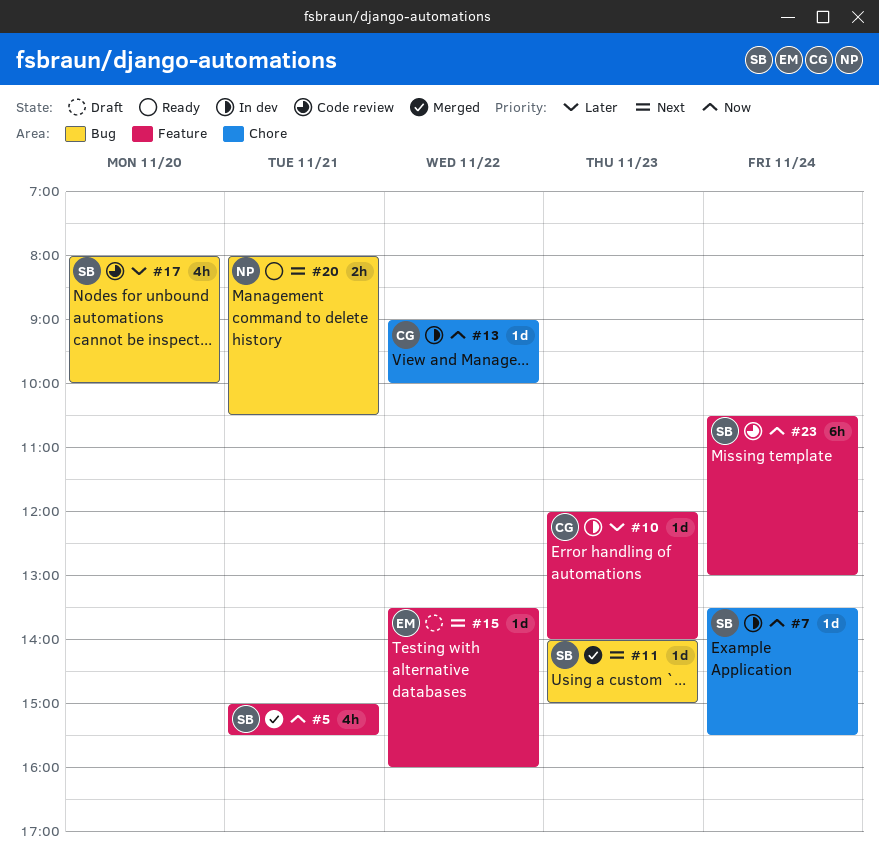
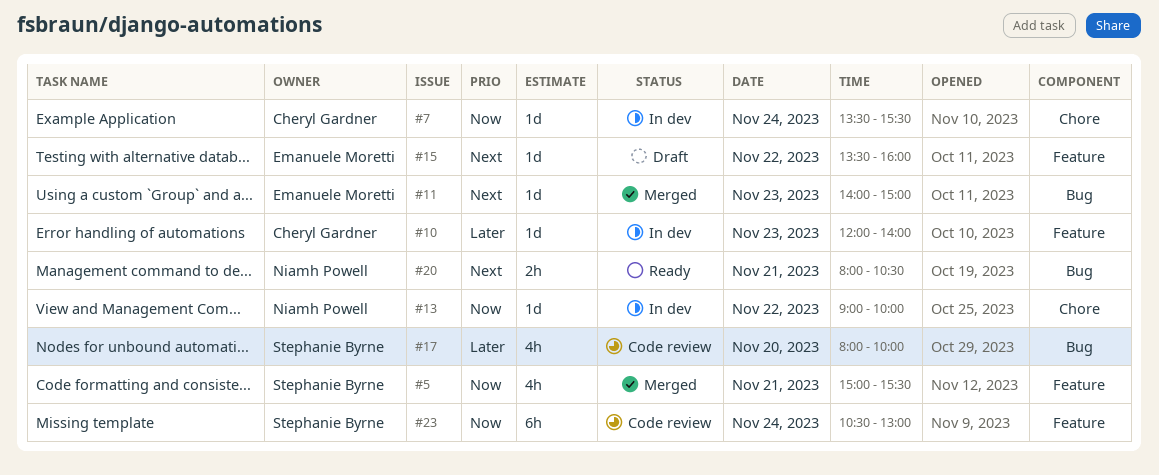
#7, owner: Stephanie Byrne -> Cheryl Gardner
#11, owner: Stephanie Byrne -> Emanuele Moretti
#13, owner: Cheryl Gardner -> Niamh Powell

